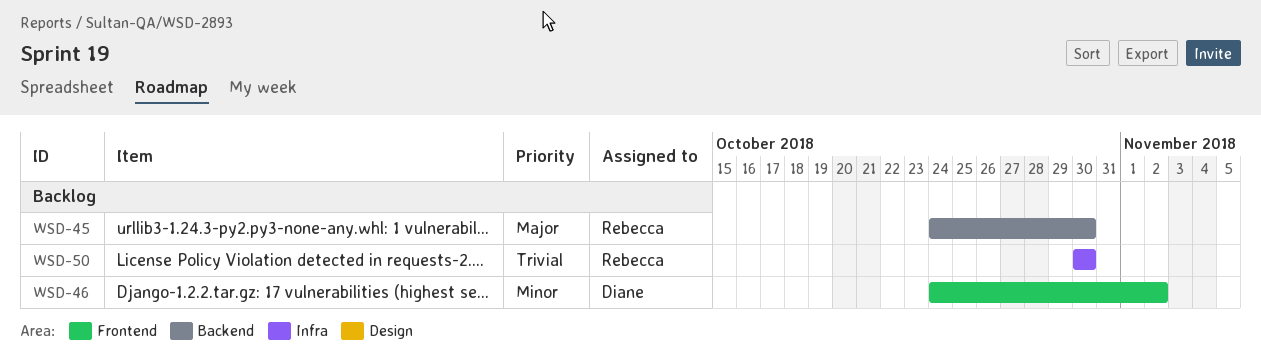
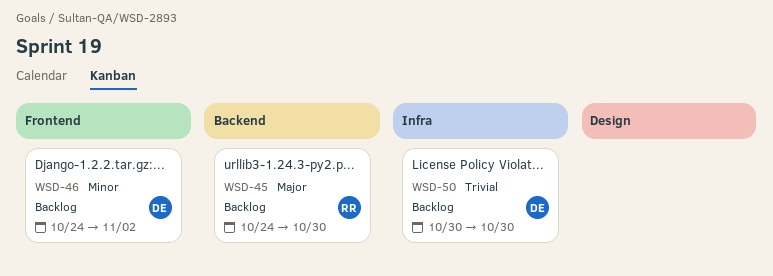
WSD-50, owner: Rebecca -> Diane

